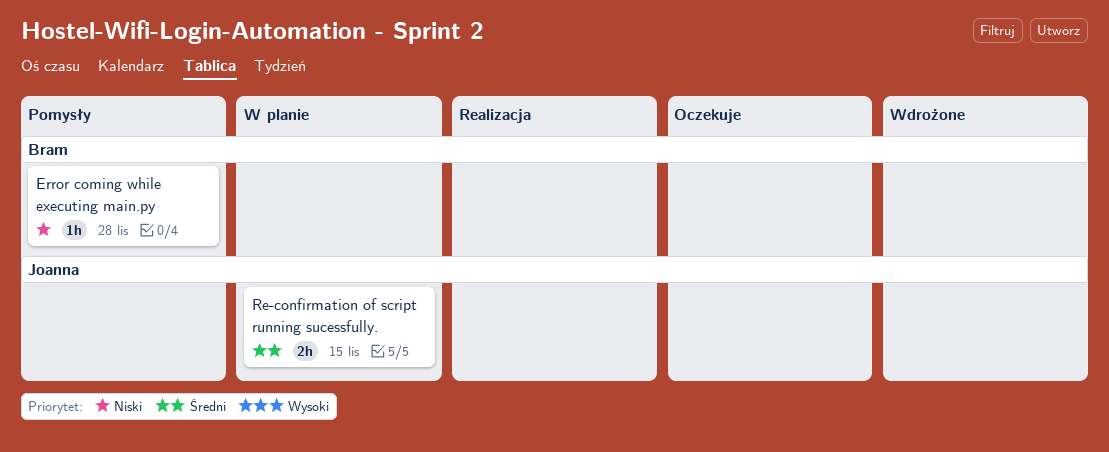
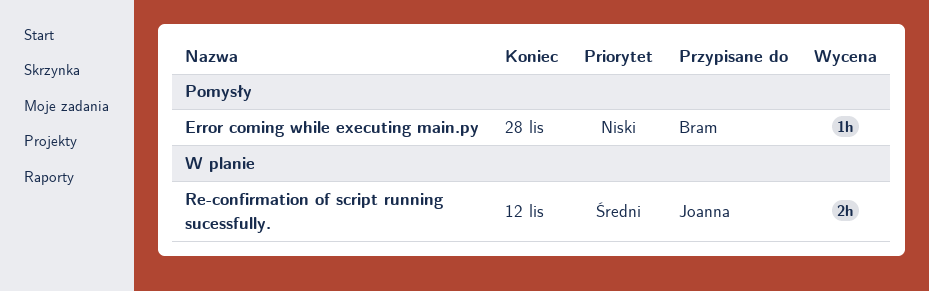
Re-confirmation of script running sucessfully., due: Nov 15 -> Nov 12

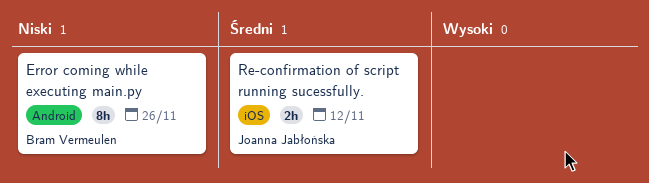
Error coming while executing main.py, estimate: 1h -> 8h
Error coming while executing main.py, due: Nov 28 -> Nov 26

